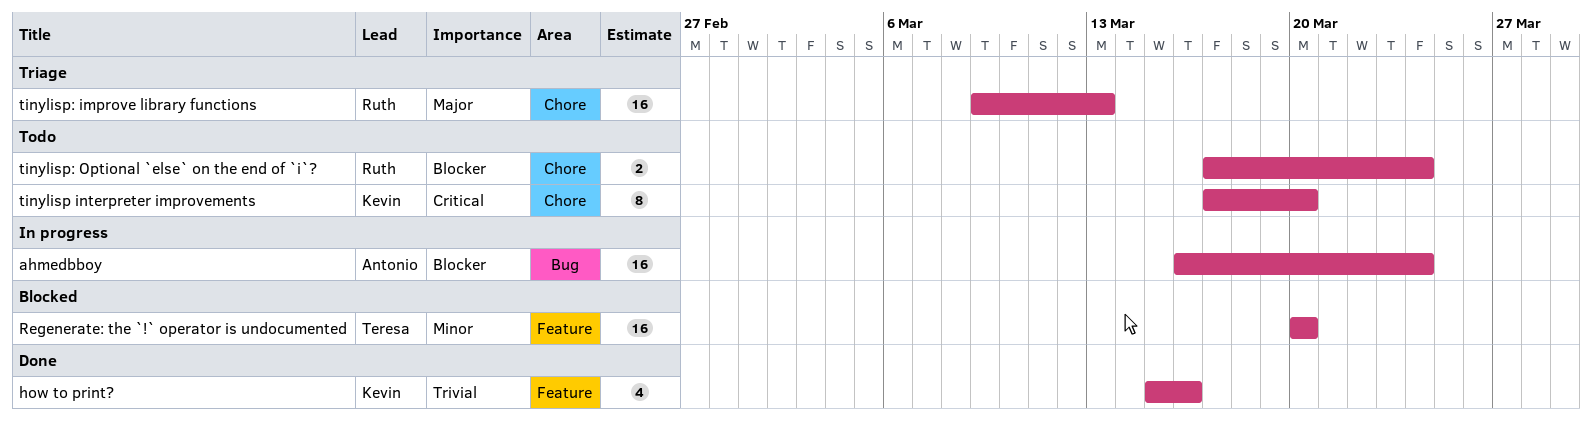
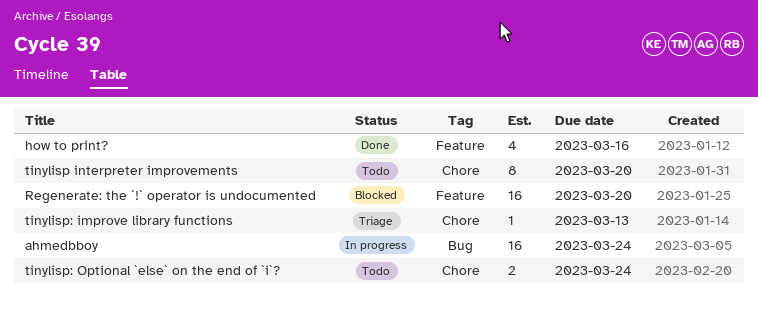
tinylisp: improve library functions, estimate: 16 -> 1

